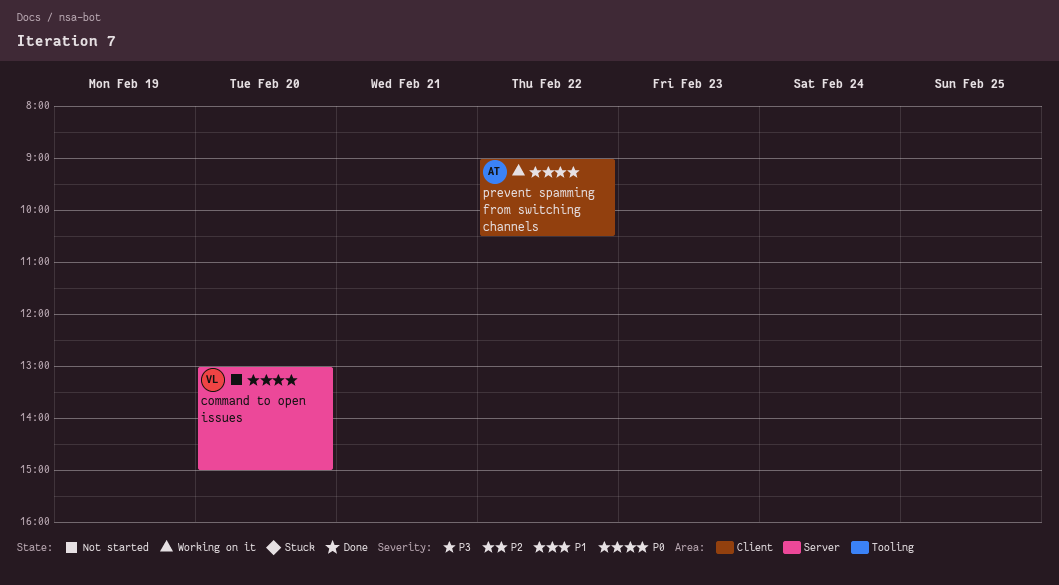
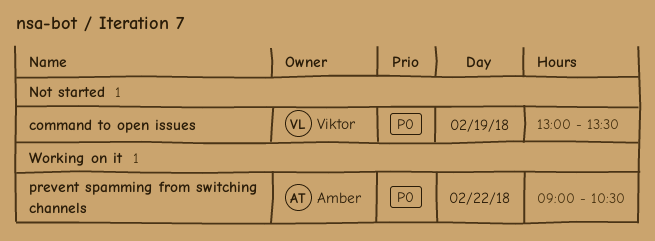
command to open issues, day: Feb 20 -> Feb 19
command to open issues, ends: 15:00 -> 13:30

